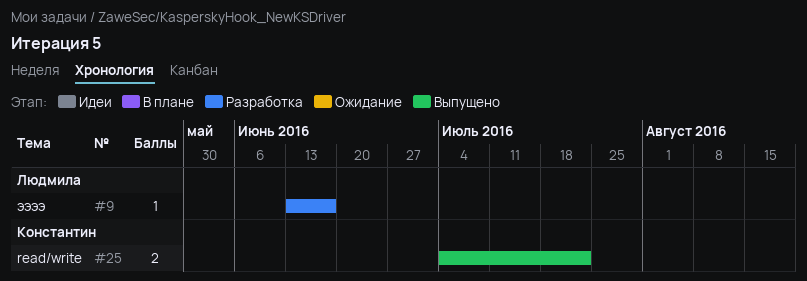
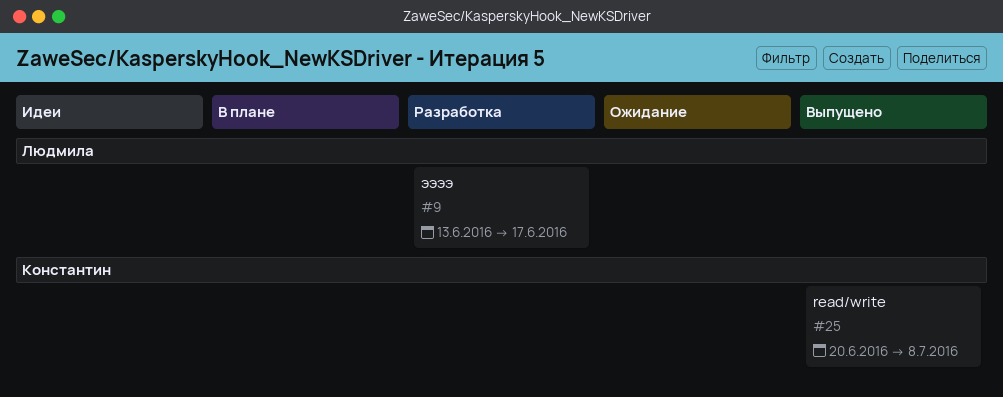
#25, start: Jul 4 -> Jun 20
#25, due: Jul 22 -> Jul 8

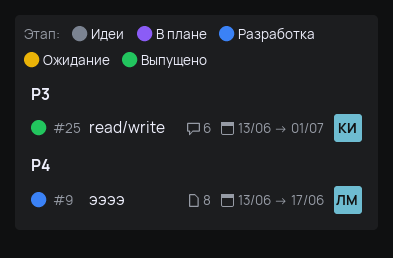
#25, start: Jun 20 -> Jun 13
#25, due: Jul 8 -> Jul 1

